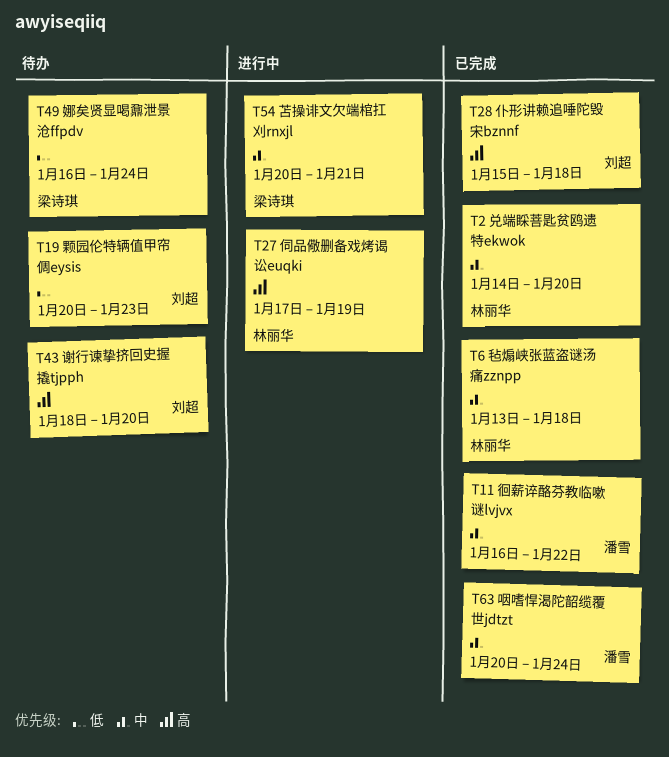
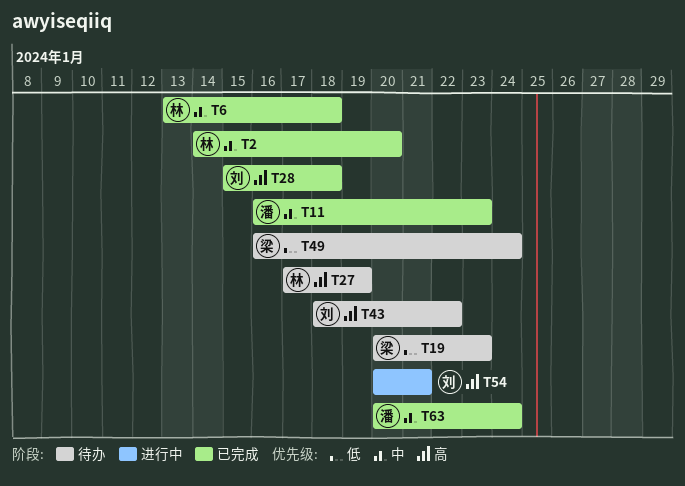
T11, due: Jan 22 -> Jan 23
T19, owner: 刘超 -> 梁诗琪
T27, status: 进行中 -> 待办
T43, due: Jan 20 -> Jan 22
T54, owner: 梁诗琪 -> 刘超
T54, priority: 中 -> 高

